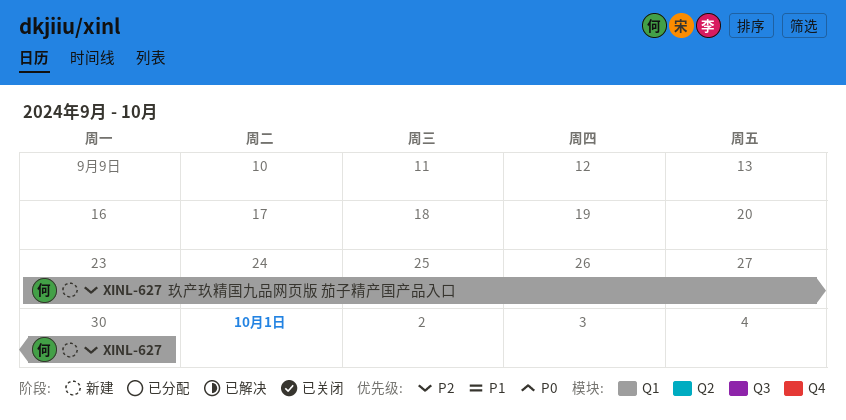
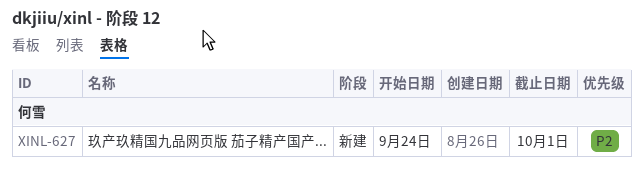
XINL-627, start: Sep 23 -> Sep 24
XINL-627, due: Sep 30 -> Oct 1

